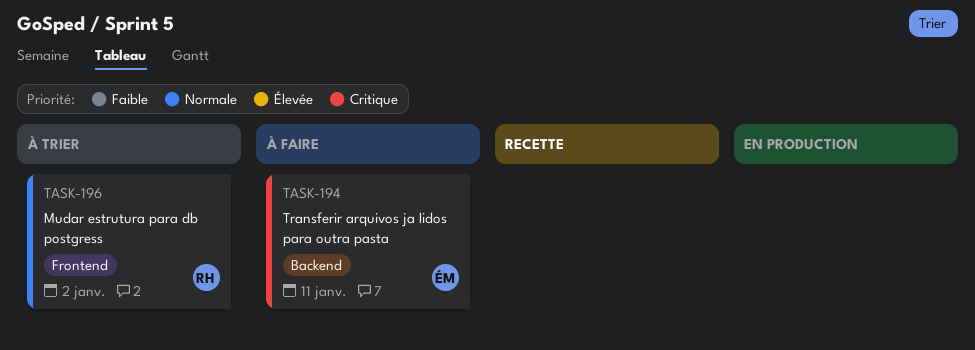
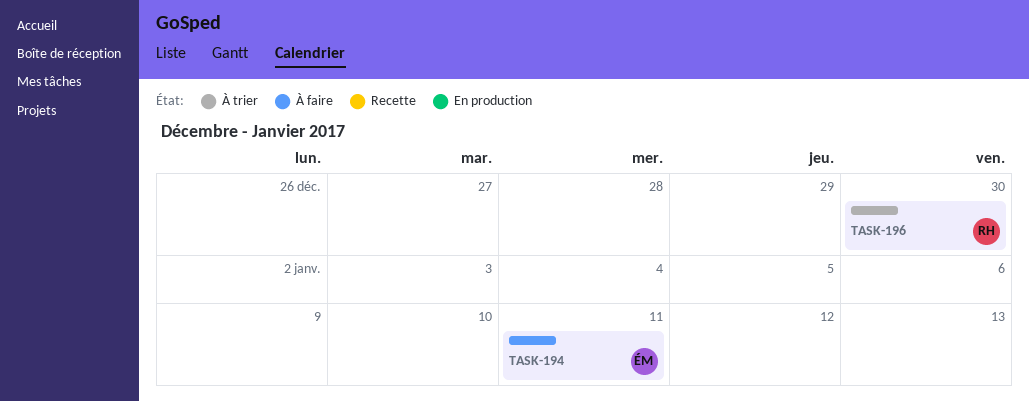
TASK-196, due: Jan 2 -> Dec 30

